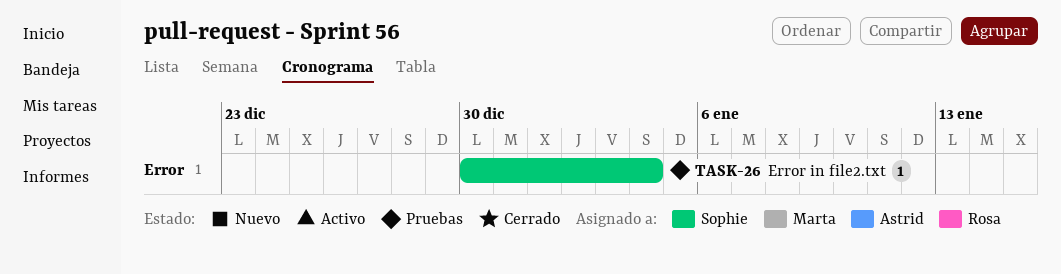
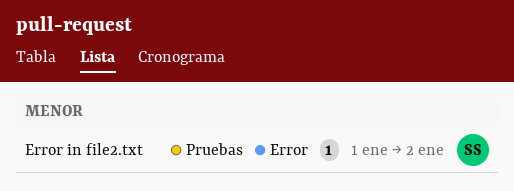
Error in file2.txt, start: Dec 30 -> Jan 1
Error in file2.txt, due: Jan 4 -> Jan 2

